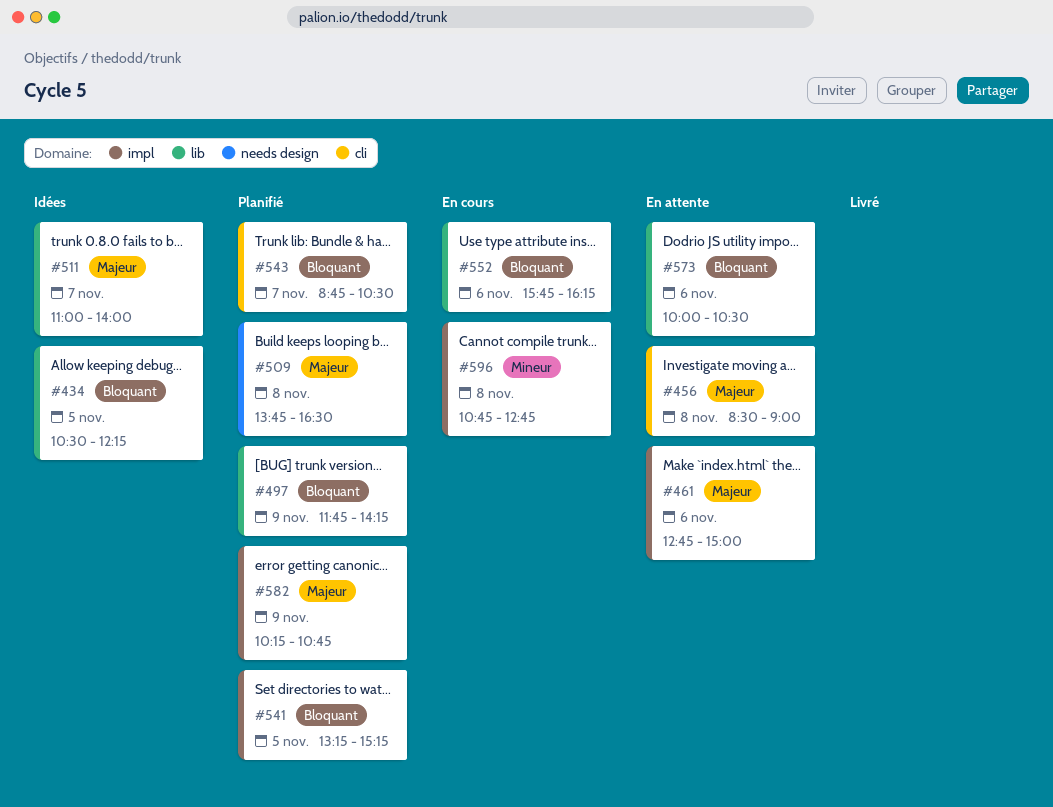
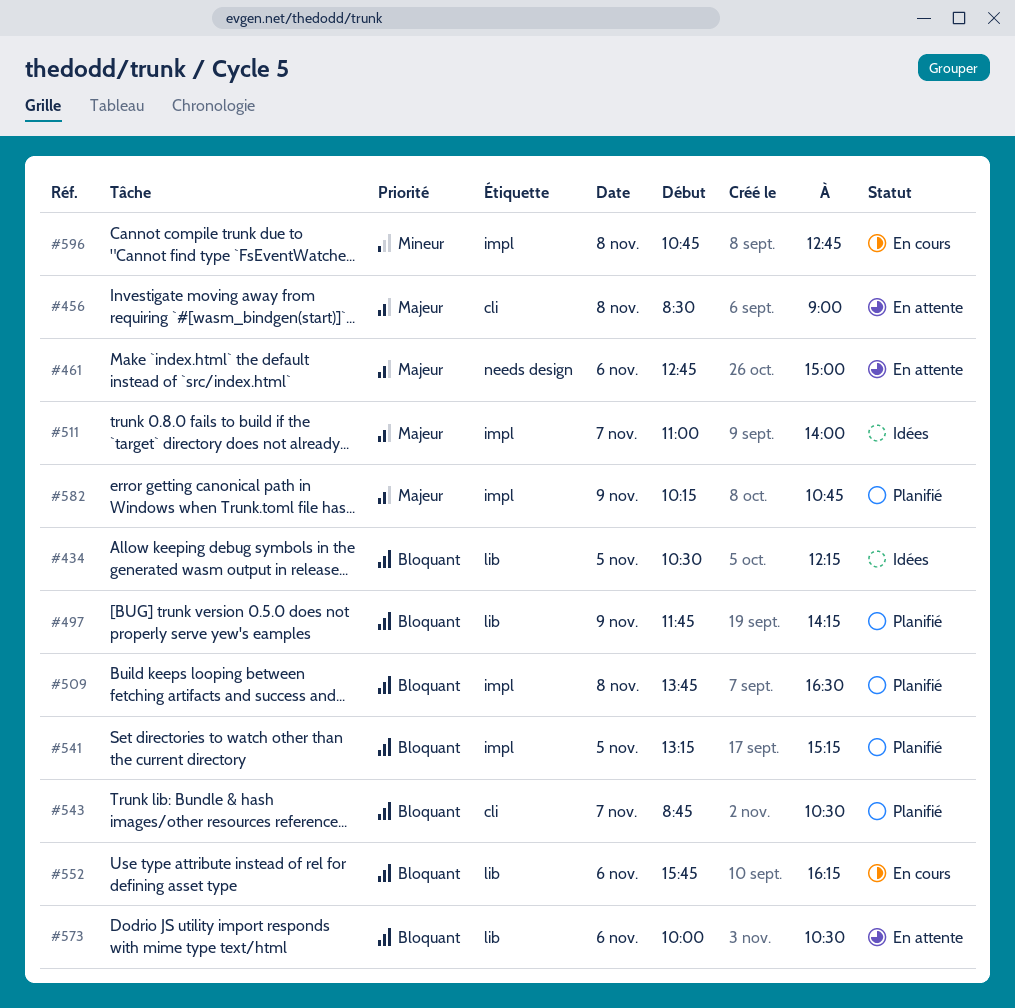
#461, label: impl -> needs design
#509, priority: Majeur -> Bloquant
#509, label: needs design -> impl
#511, label: lib -> impl

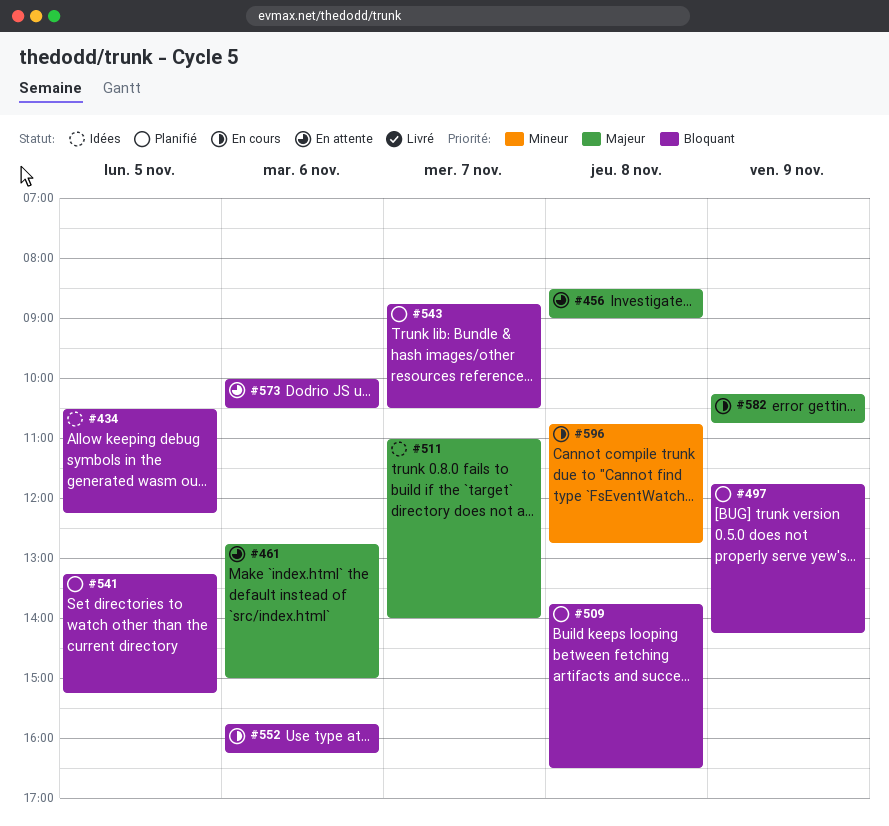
#582, status: Planifié -> En cours

